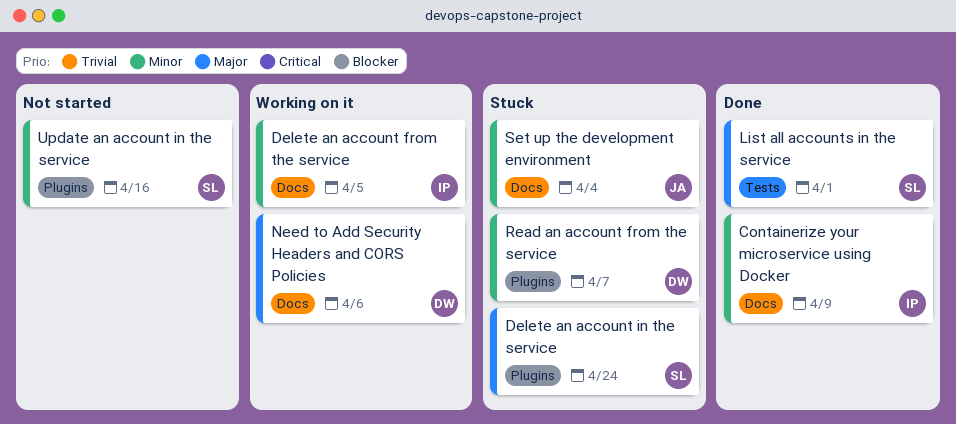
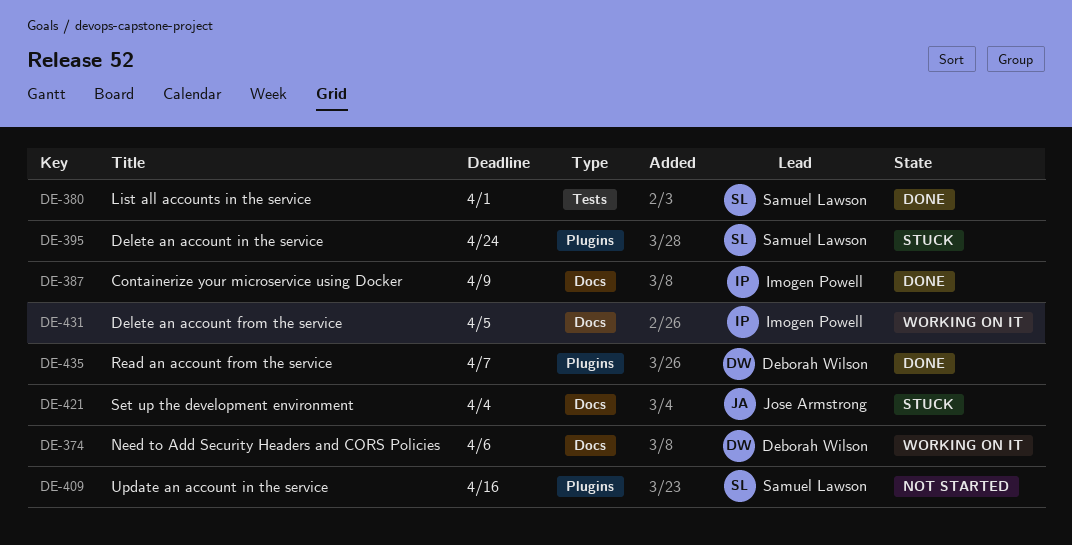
Read an account from the service, status: Stuck -> Done

